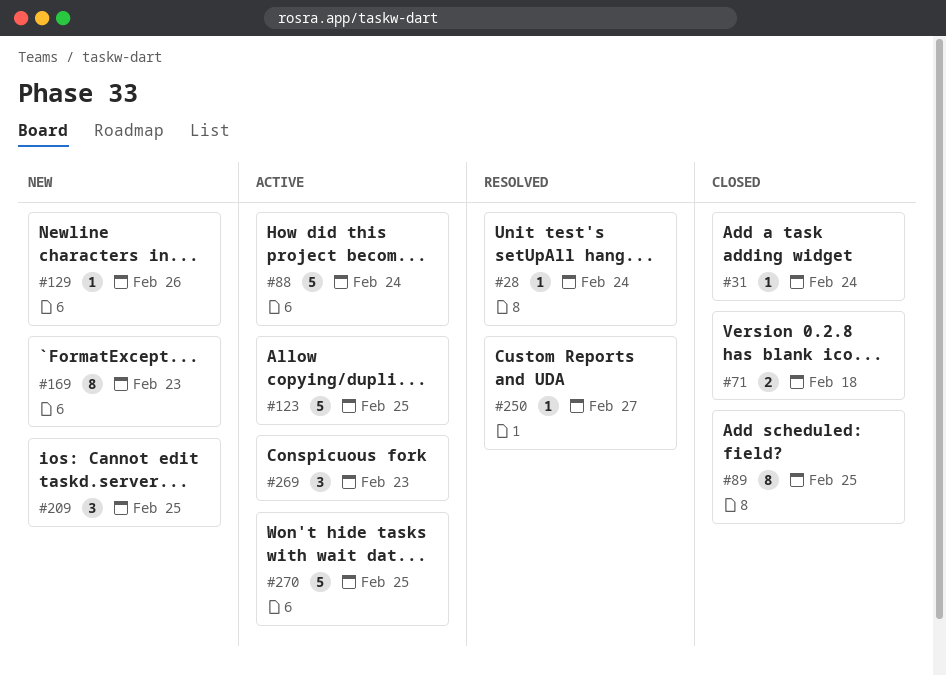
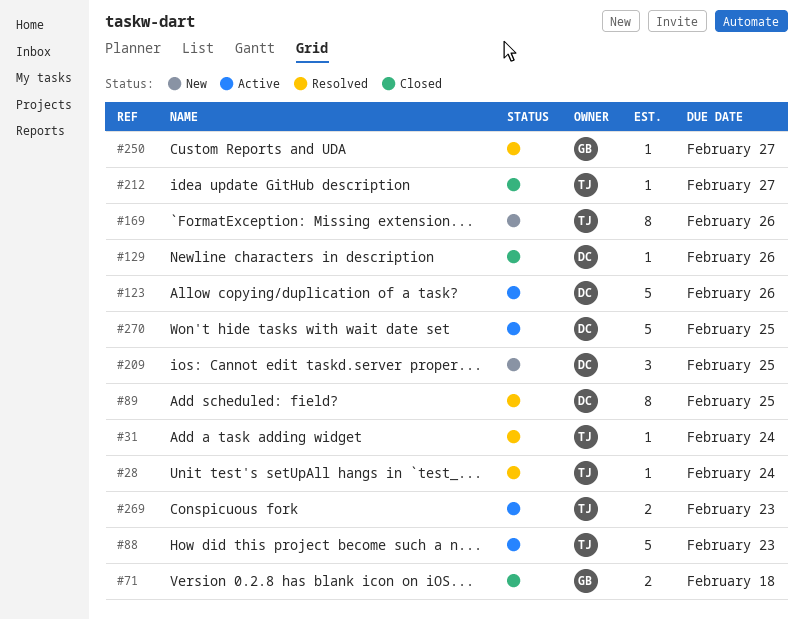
#31, status: Closed -> Resolved
#88, due: Feb 24 -> Feb 23
#89, status: Closed -> Resolved
#123, due: Feb 25 -> Feb 26
#129, status: New -> Closed
#169, due: Feb 23 -> Feb 26
#212: none -> present
#269, estimate: 3 -> 2

